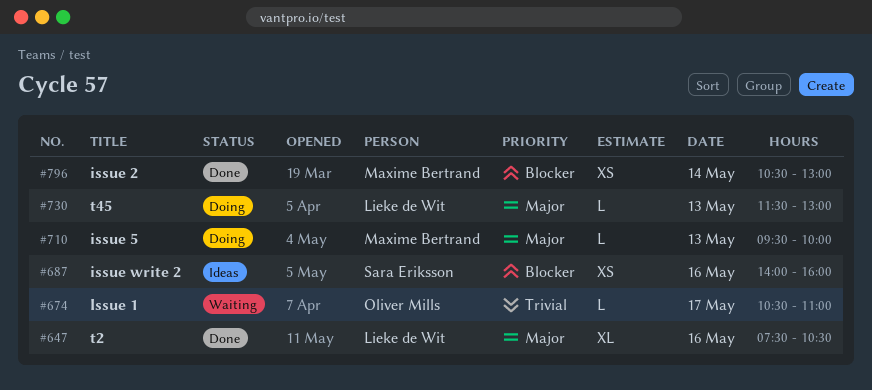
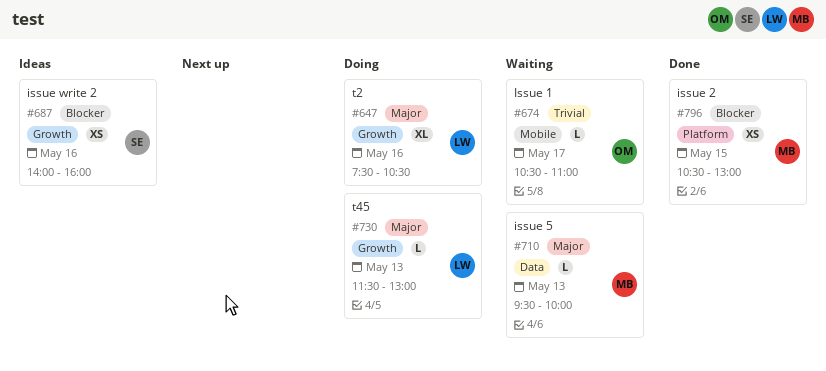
#647, status: Done -> Doing
#710, status: Doing -> Waiting
#796, day: May 14 -> May 15

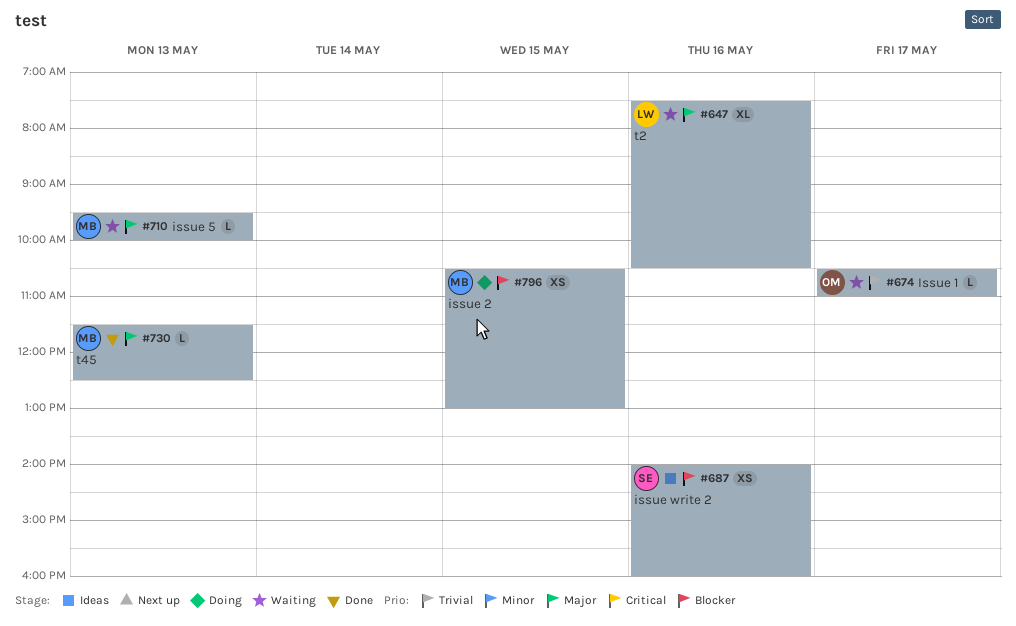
#647, status: Doing -> Waiting
#730, status: Doing -> Done
#730, owner: LW -> MB
#730, ends: 13:00 -> 12:30
#796, status: Done -> Doing

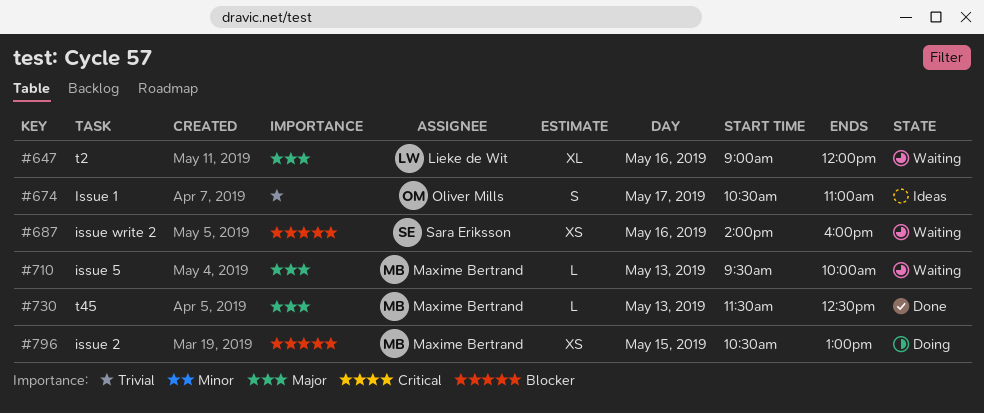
#647, begins: 07:30 -> 09:00
#647, ends: 10:30 -> 12:00
#674, status: Waiting -> Ideas
#674, estimate: L -> S
#687, status: Ideas -> Waiting

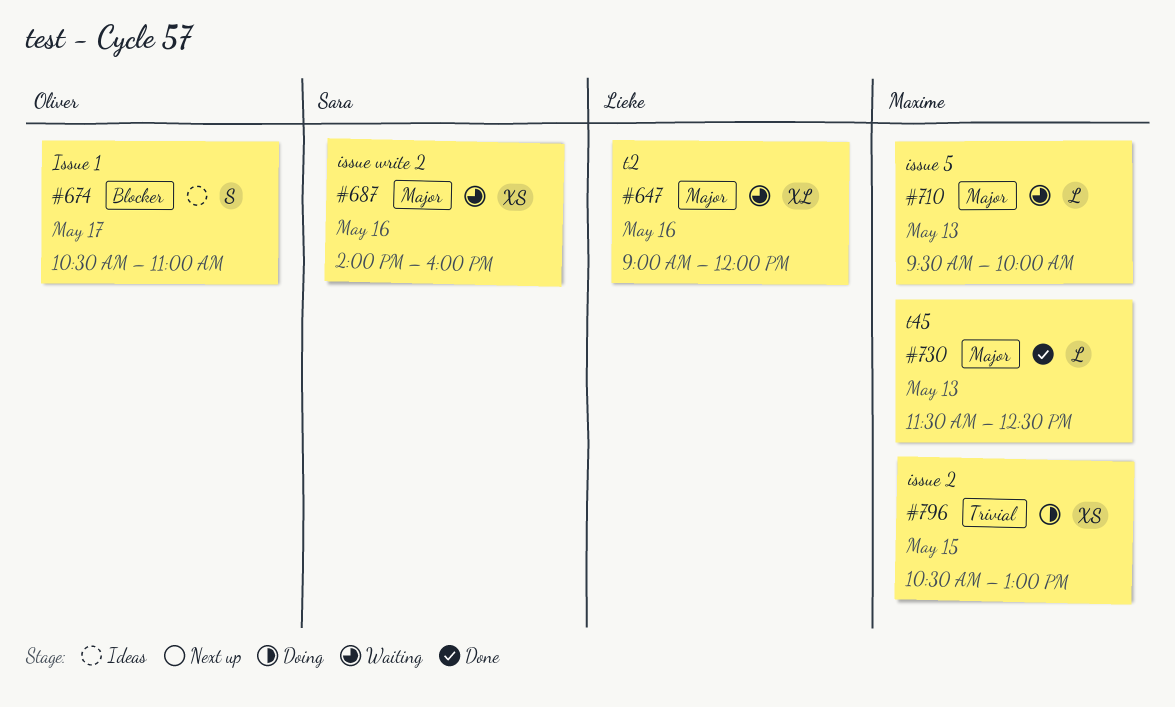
#674, priority: Trivial -> Blocker
#687, priority: Blocker -> Major
#796, priority: Blocker -> Trivial

